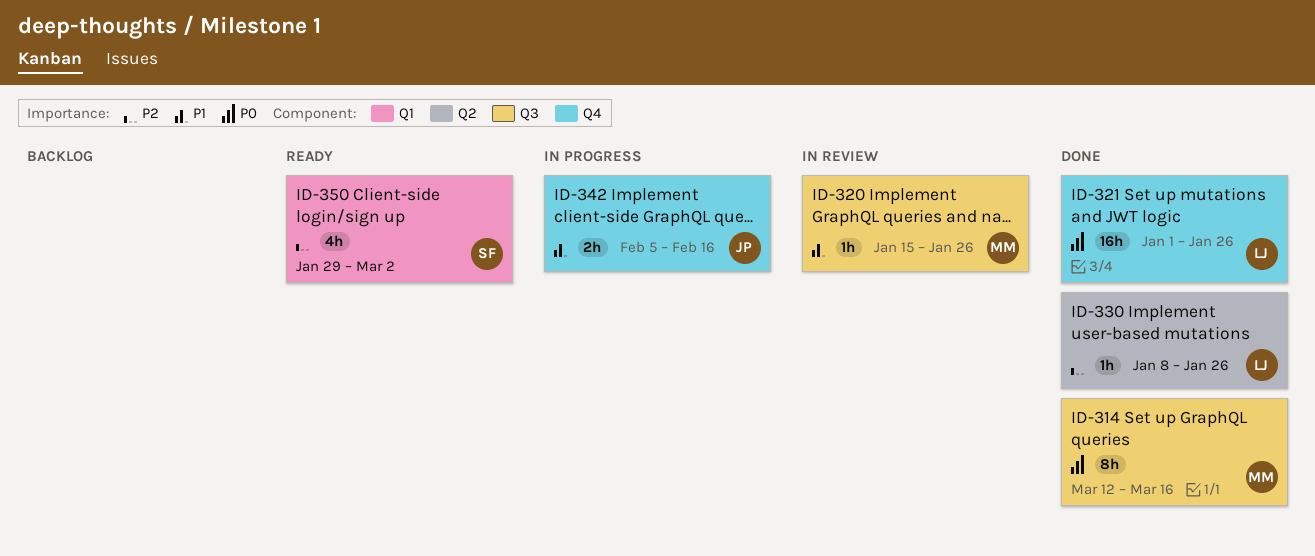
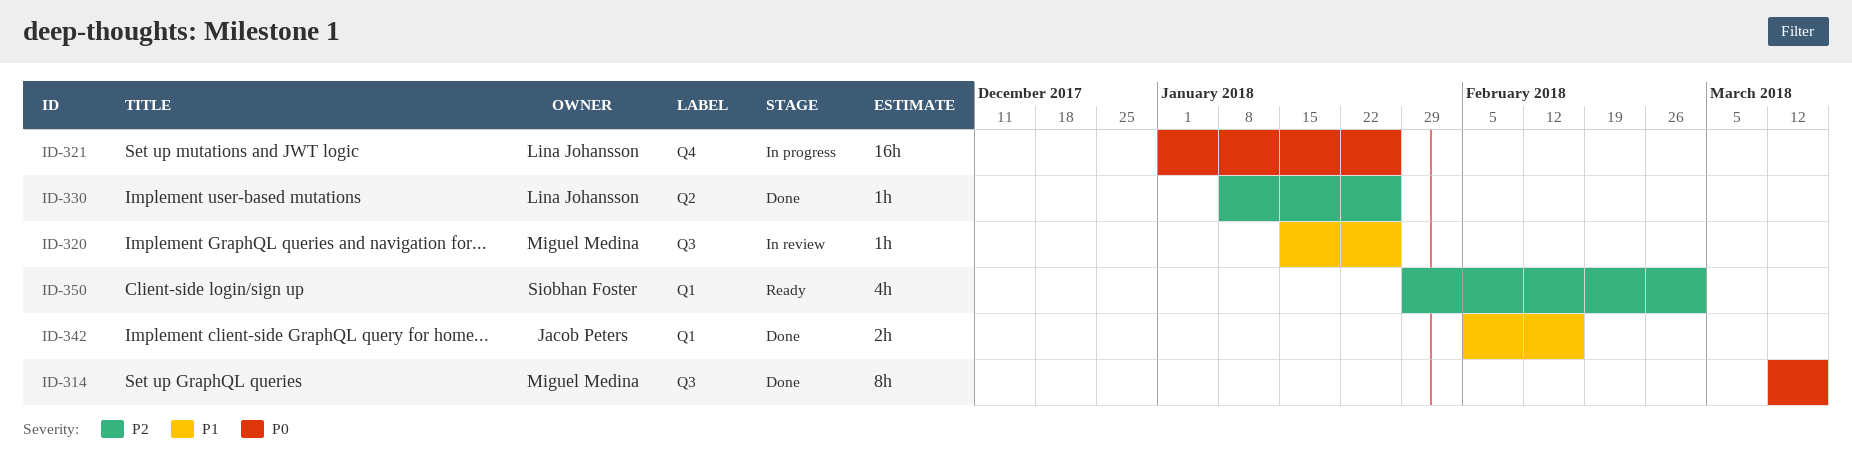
ID-321, status: Done -> In progress
ID-342, status: In progress -> Done
ID-342, label: Q4 -> Q1

